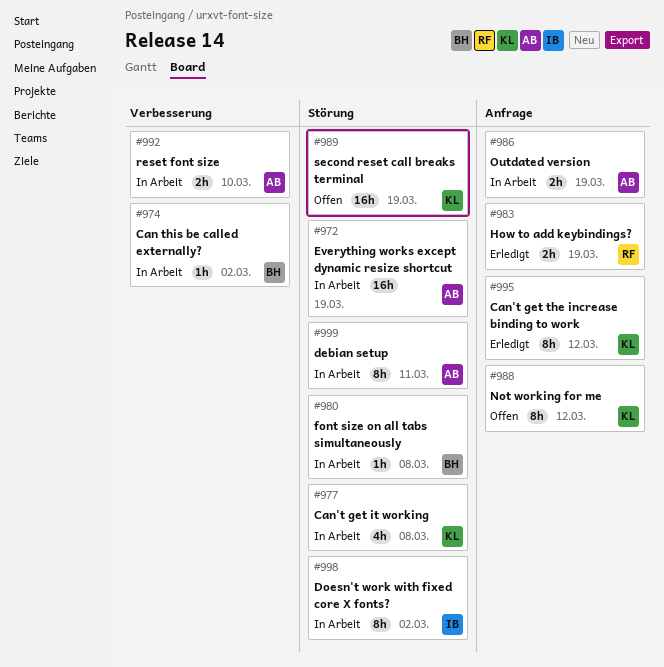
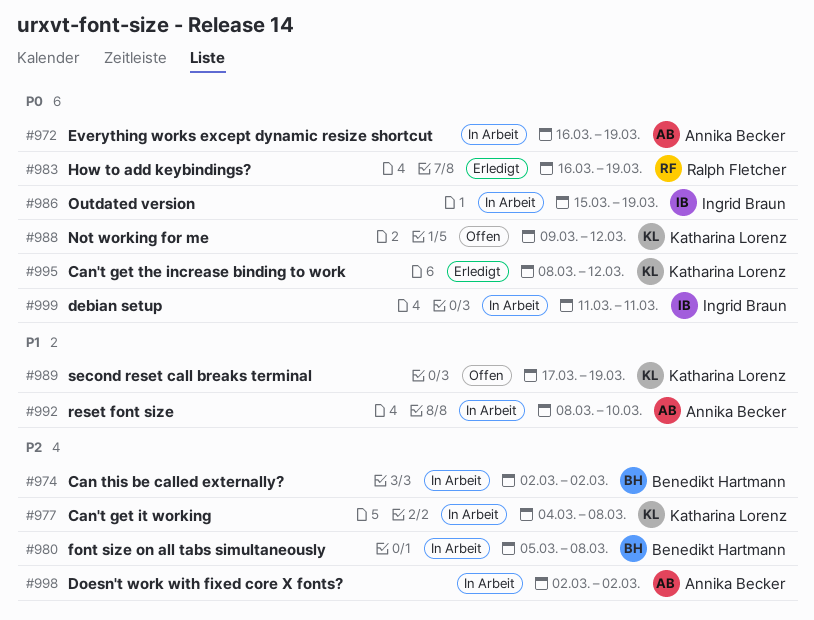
#986, owner: Annika Becker -> Ingrid Braun
#998, owner: Ingrid Braun -> Annika Becker
#999, owner: Annika Becker -> Ingrid Braun

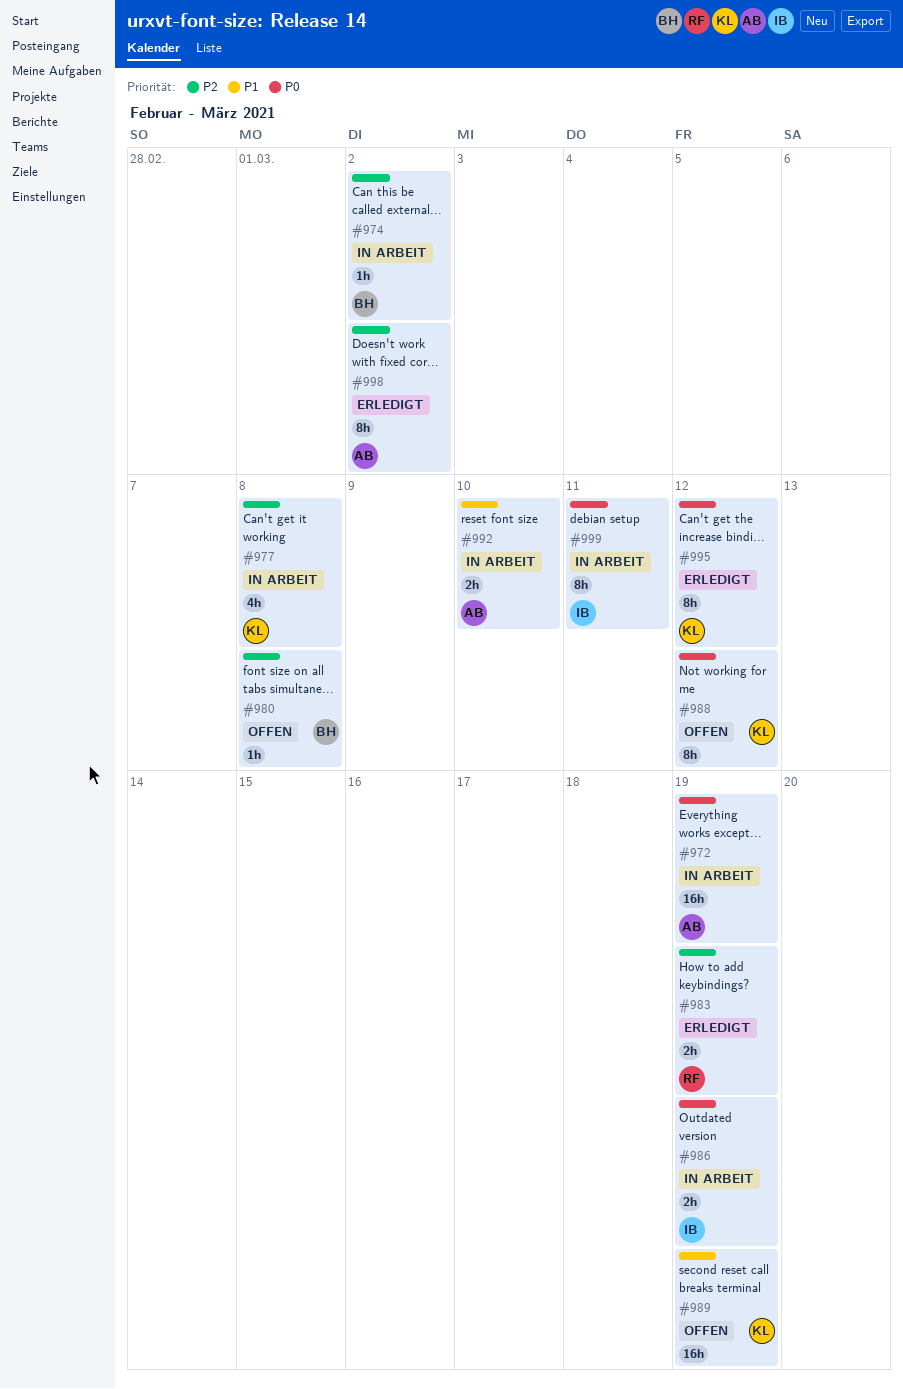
#980, status: In Arbeit -> Offen
#983, priority: P0 -> P2
#998, status: In Arbeit -> Erledigt

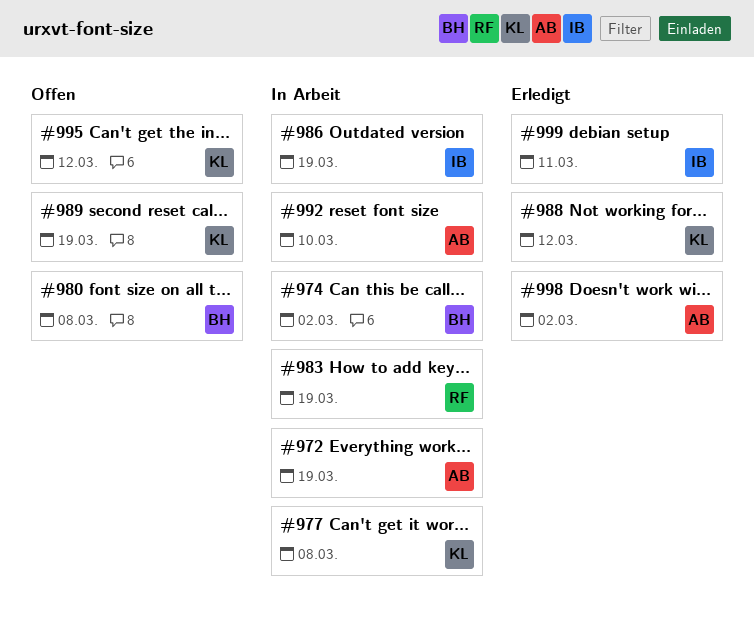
#983, status: Erledigt -> In Arbeit
#988, status: Offen -> Erledigt
#995, status: Erledigt -> Offen
#999, status: In Arbeit -> Erledigt

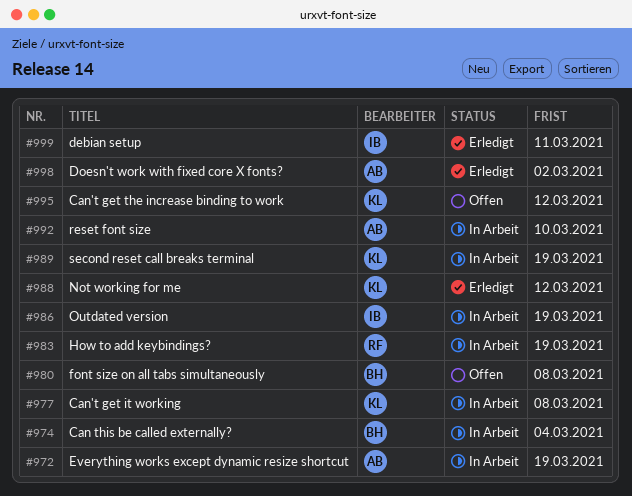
#974, due: Mar 2 -> Mar 4
#989, status: Offen -> In Arbeit

